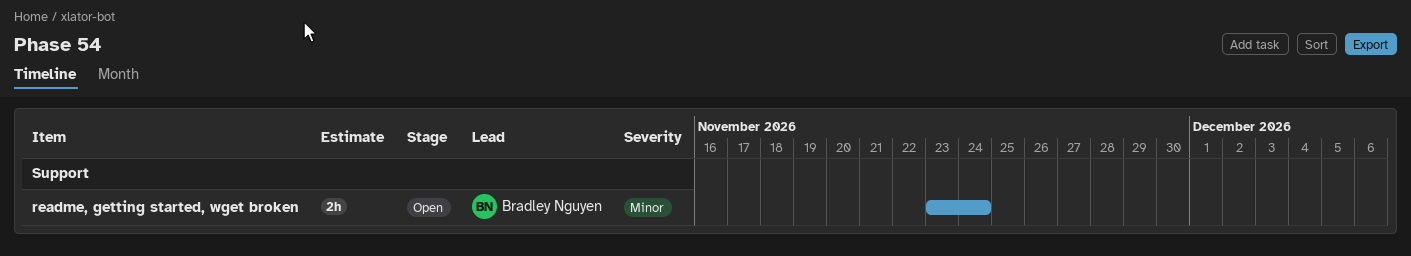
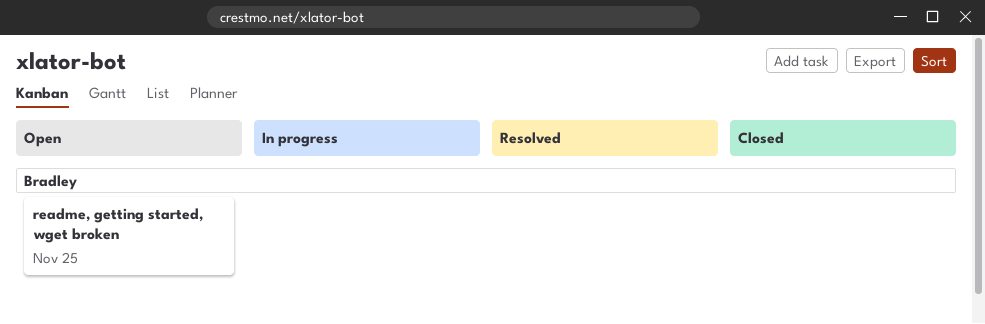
readme, getting started, wget broken, due: Nov 24 -> Nov 25

